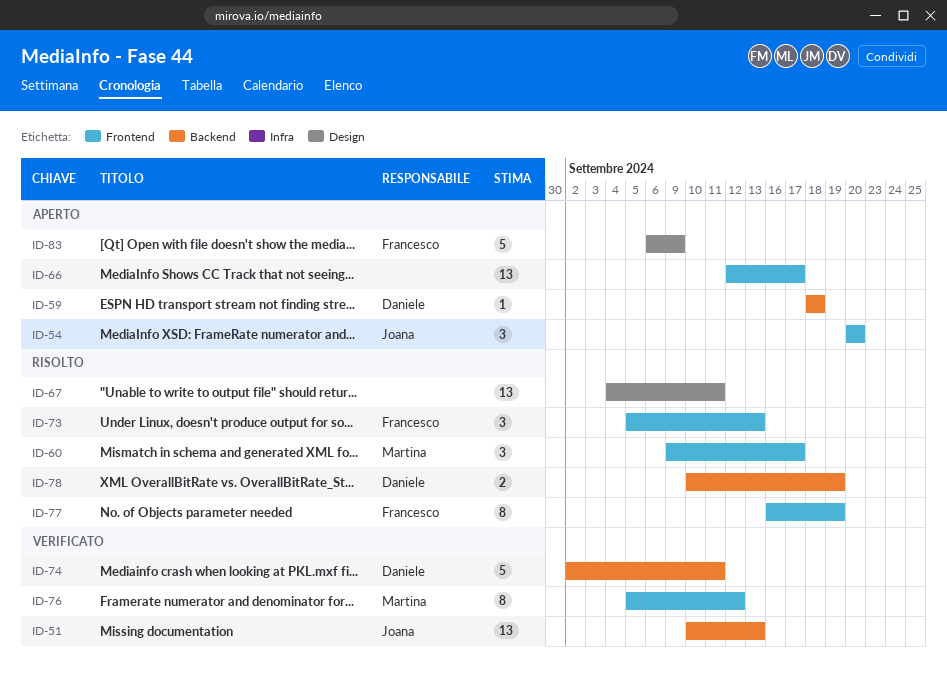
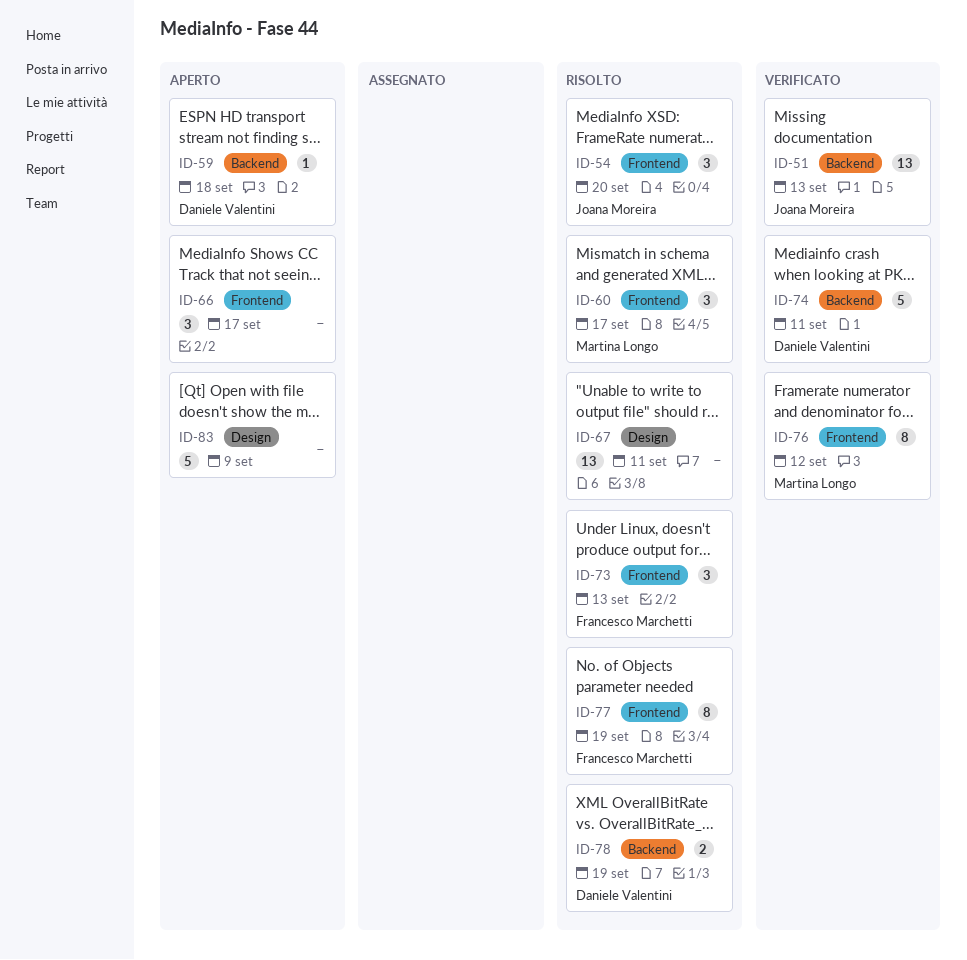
ID-54, status: Aperto -> Risolto
ID-66, estimate: 13 -> 3
ID-83, owner: Francesco Marchetti -> none

